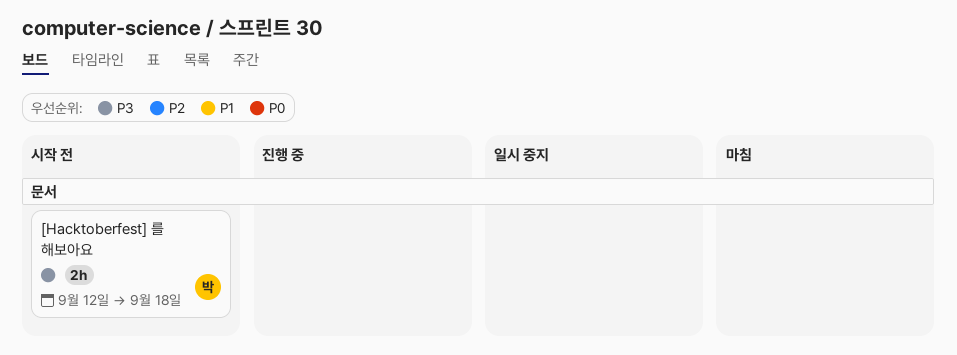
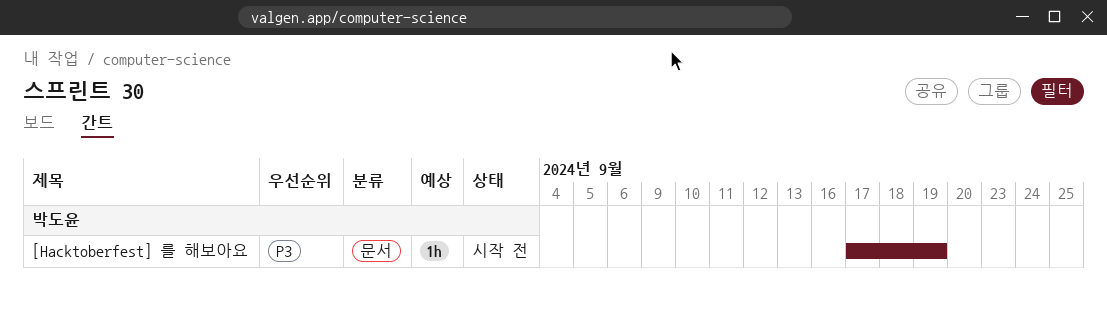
[Hacktoberfest] 를 해보아요, estimate: 2h -> 1h
[Hacktoberfest] 를 해보아요, start: Sep 12 -> Sep 17
[Hacktoberfest] 를 해보아요, due: Sep 18 -> Sep 19

